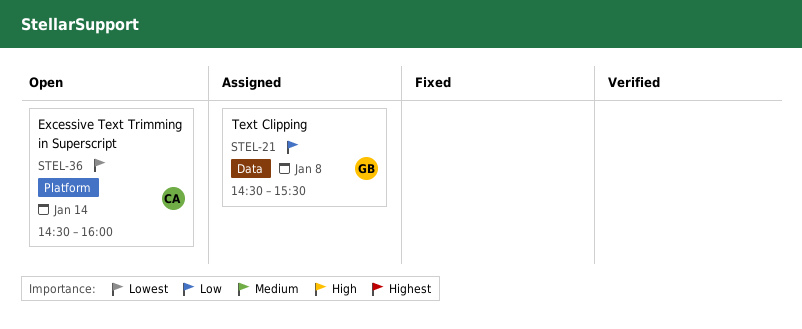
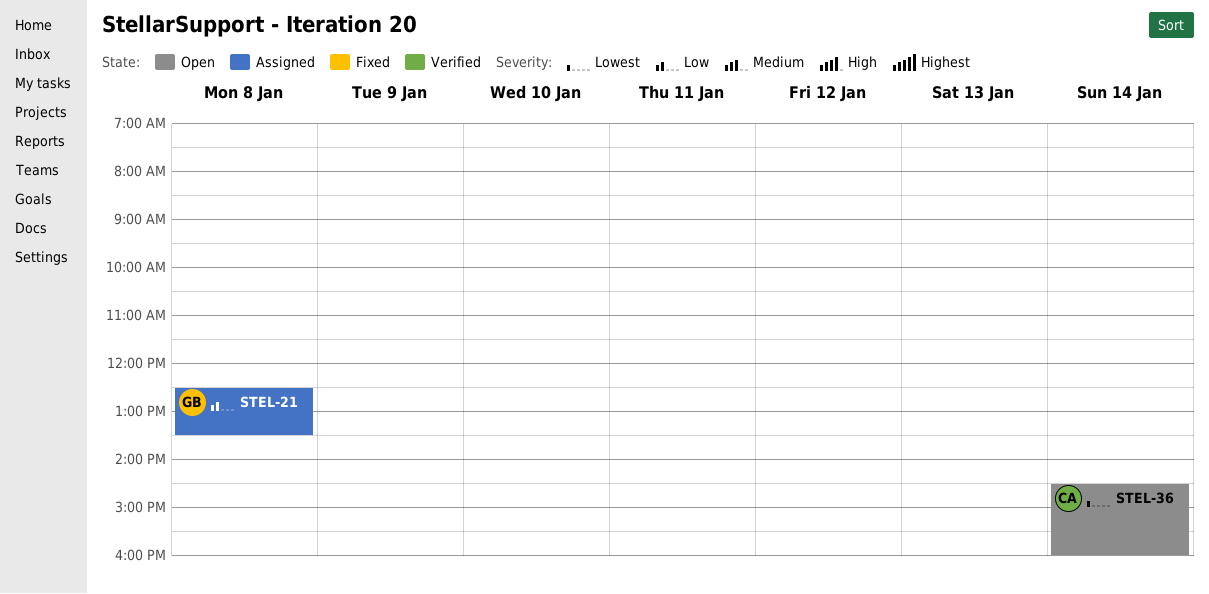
STEL-21, begins: 14:30 -> 12:30
STEL-21, ends: 15:30 -> 13:30

